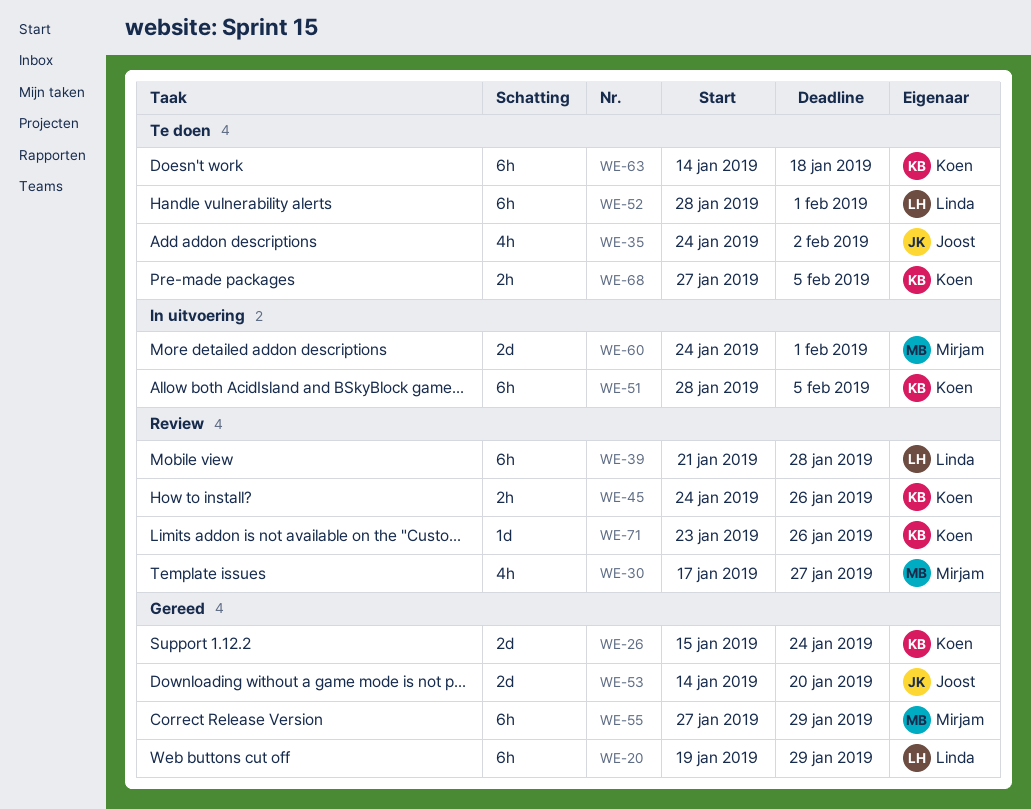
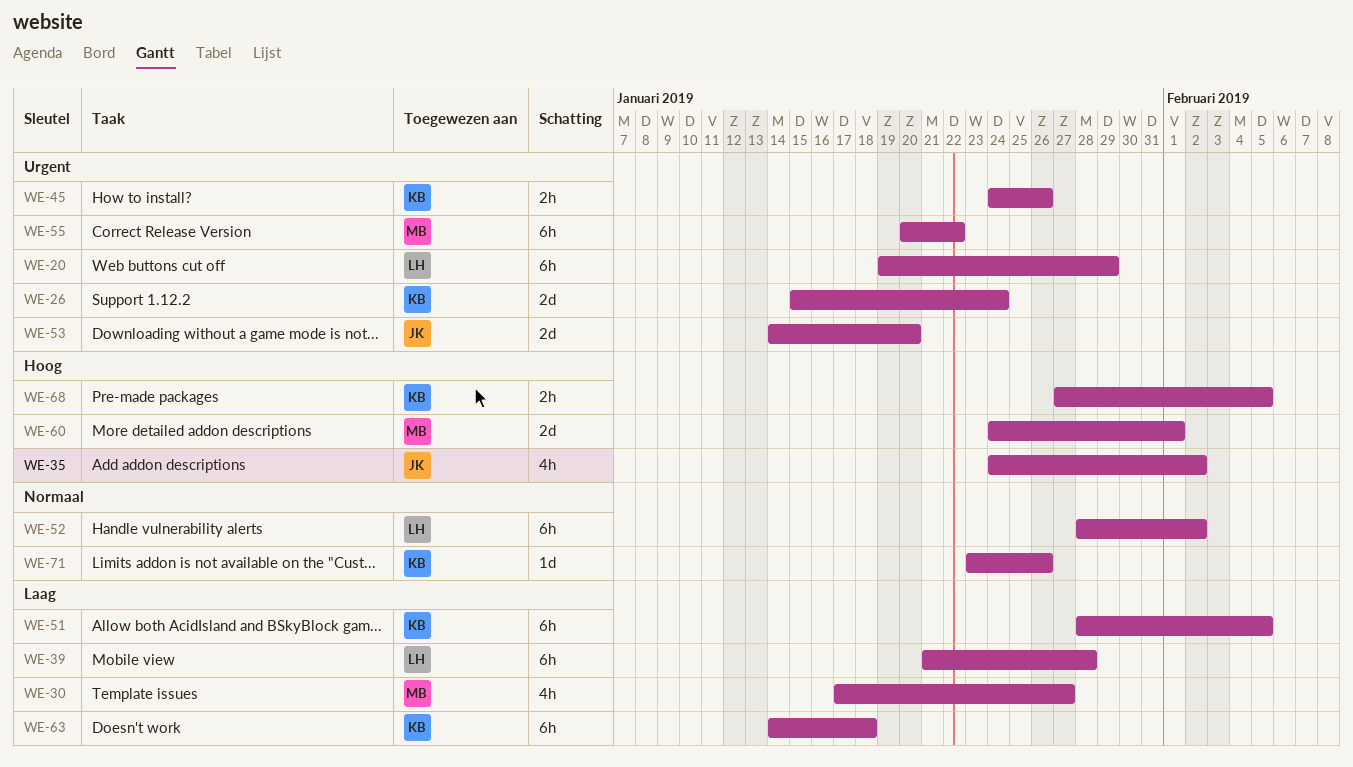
WE-52, due: Feb 1 -> Feb 2
WE-55, start: Jan 27 -> Jan 20
WE-55, due: Jan 29 -> Jan 22

